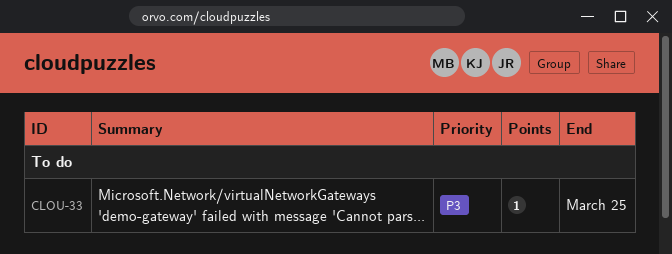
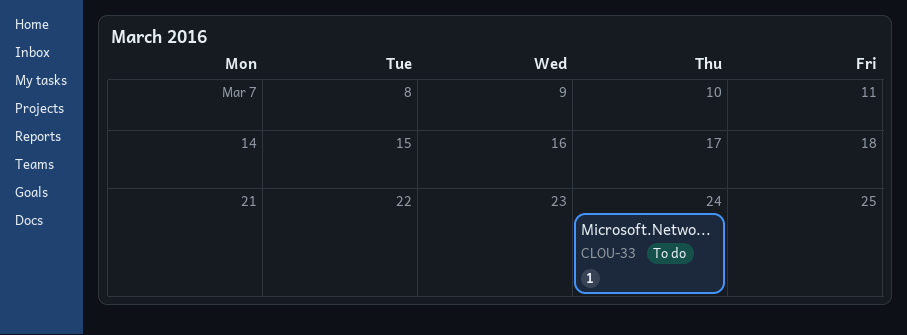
CLOU-33, due: Mar 25 -> Mar 24

